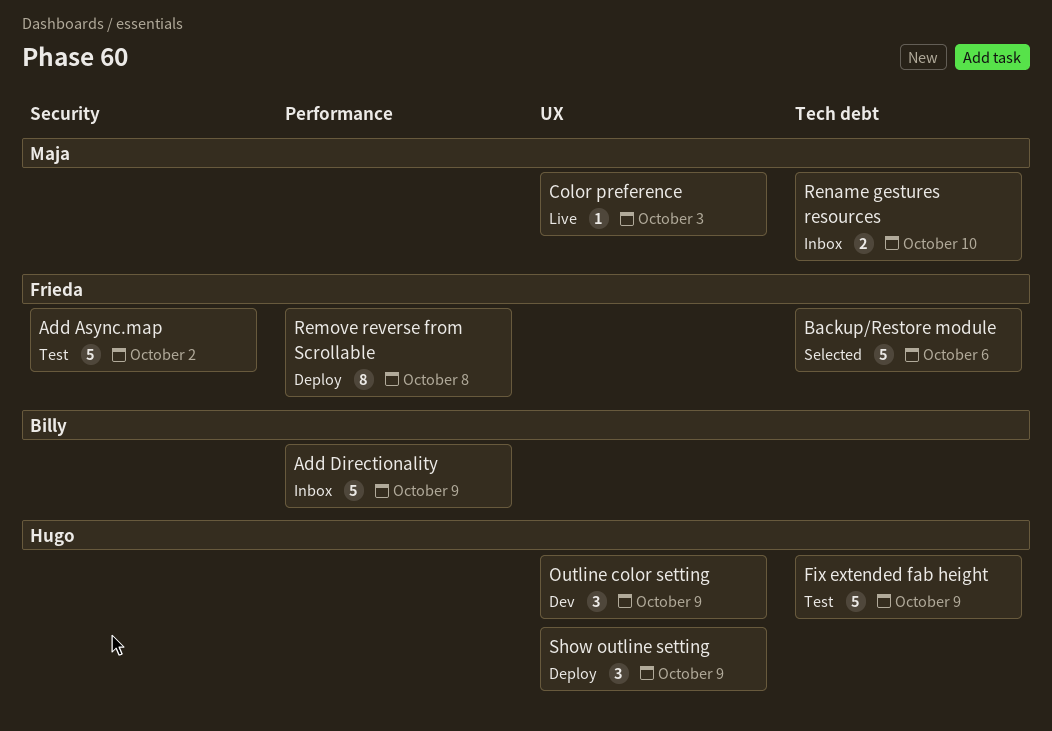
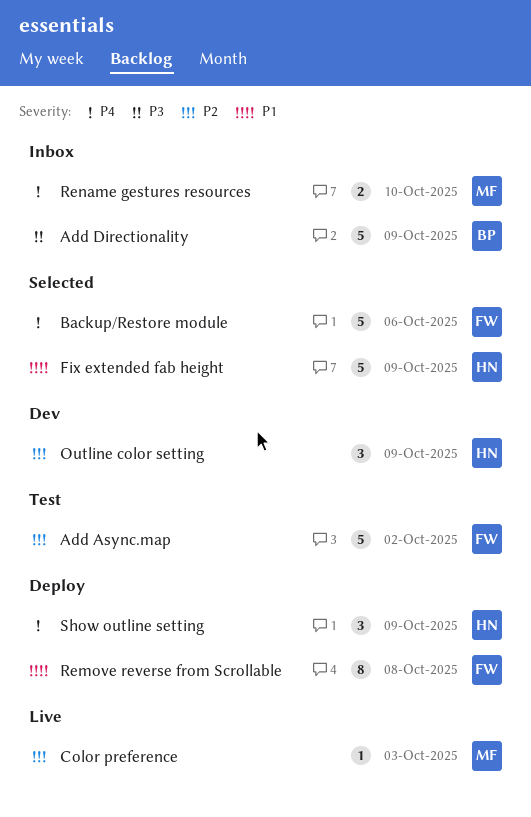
Fix extended fab height, status: Test -> Selected

